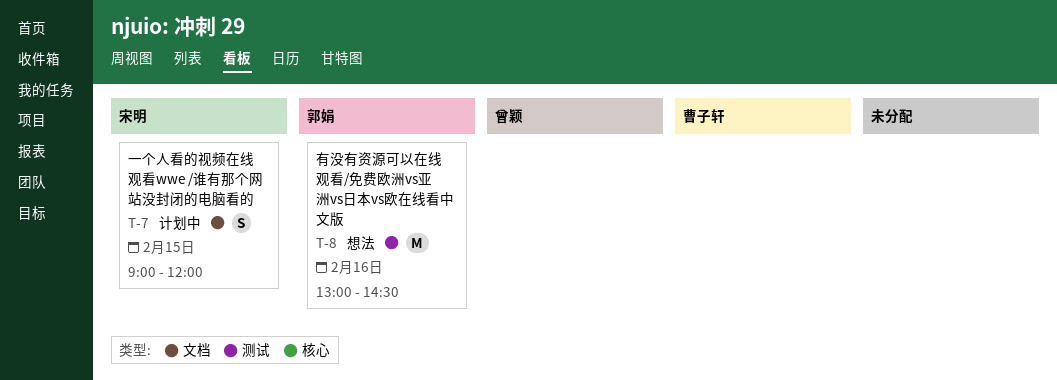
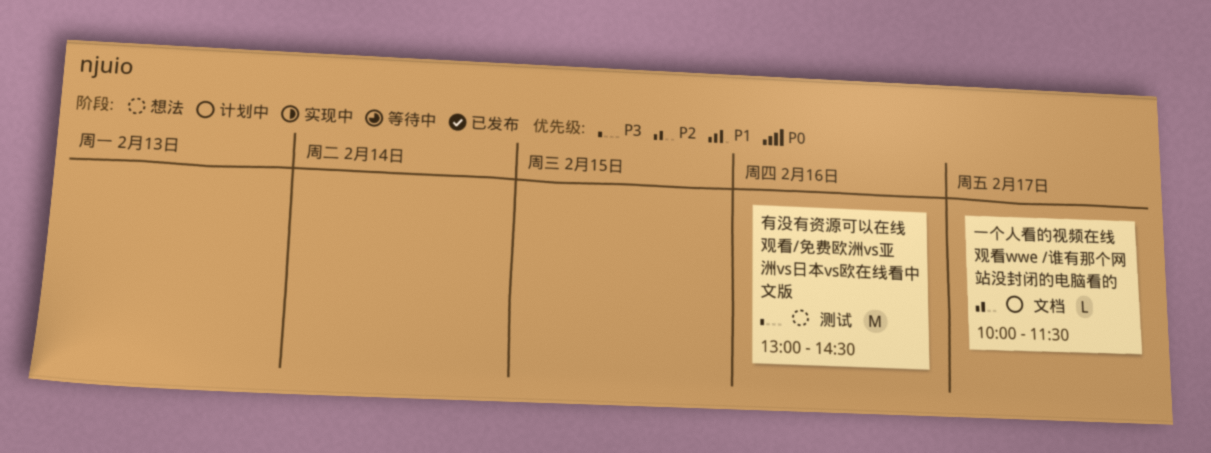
一个人看的视频在线观看wwe /谁有那个网站没封闭的电脑看的, estimate: S -> L
一个人看的视频在线观看wwe /谁有那个网站没封闭的电脑看的, day: Feb 15 -> Feb 17
一个人看的视频在线观看wwe /谁有那个网站没封闭的电脑看的, begins: 09:00 -> 10:00
一个人看的视频在线观看wwe /谁有那个网站没封闭的电脑看的, ends: 12:00 -> 11:30

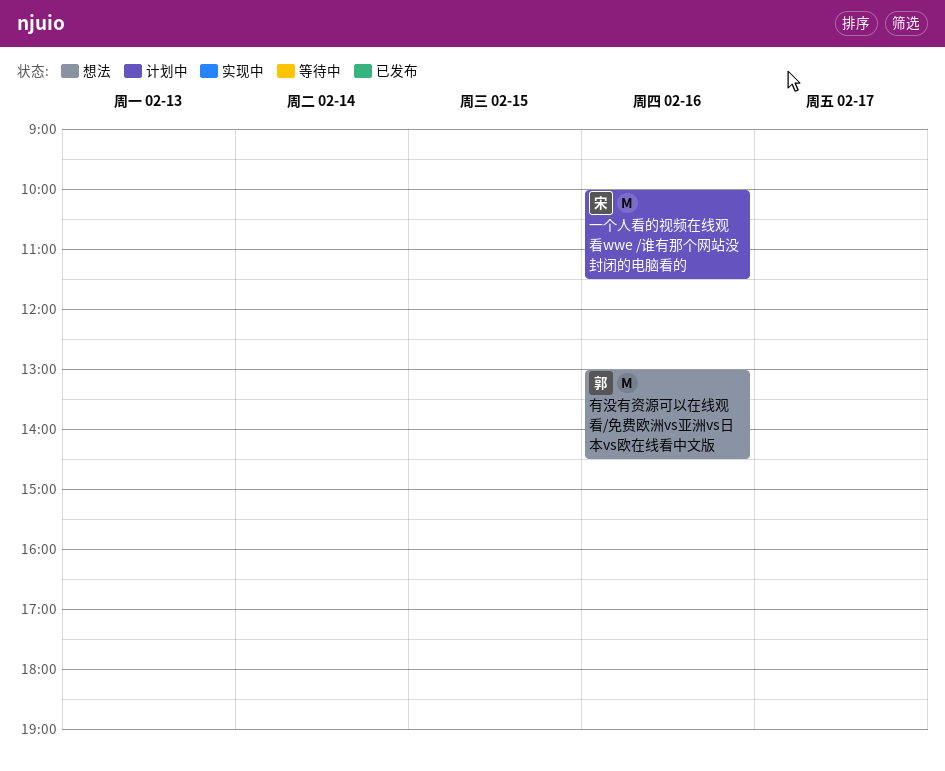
一个人看的视频在线观看wwe /谁有那个网站没封闭的电脑看的, estimate: L -> M
一个人看的视频在线观看wwe /谁有那个网站没封闭的电脑看的, day: Feb 17 -> Feb 16

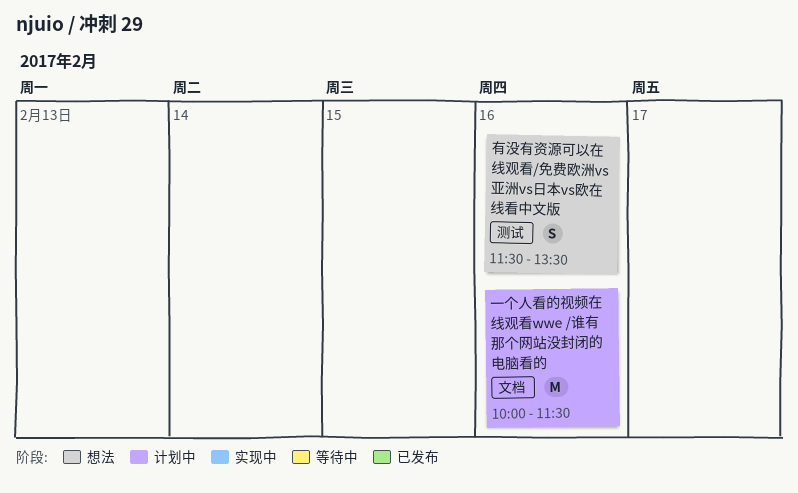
有没有资源可以在线观看/免费欧洲vs亚洲vs日本vs欧在线看中文版, estimate: M -> S
有没有资源可以在线观看/免费欧洲vs亚洲vs日本vs欧在线看中文版, begins: 13:00 -> 11:30
有没有资源可以在线观看/免费欧洲vs亚洲vs日本vs欧在线看中文版, ends: 14:30 -> 13:30

